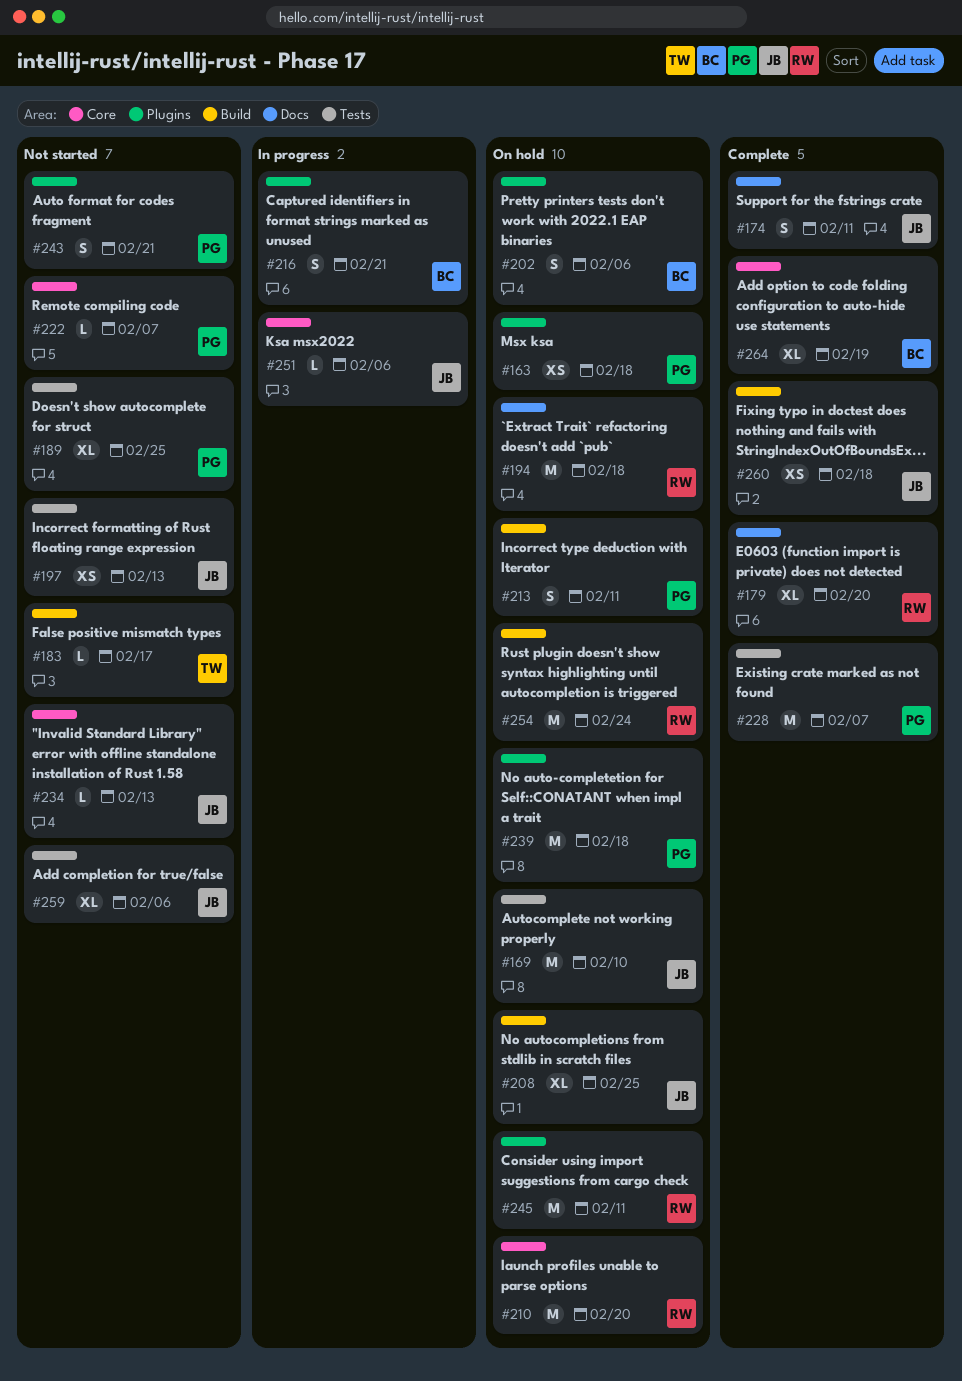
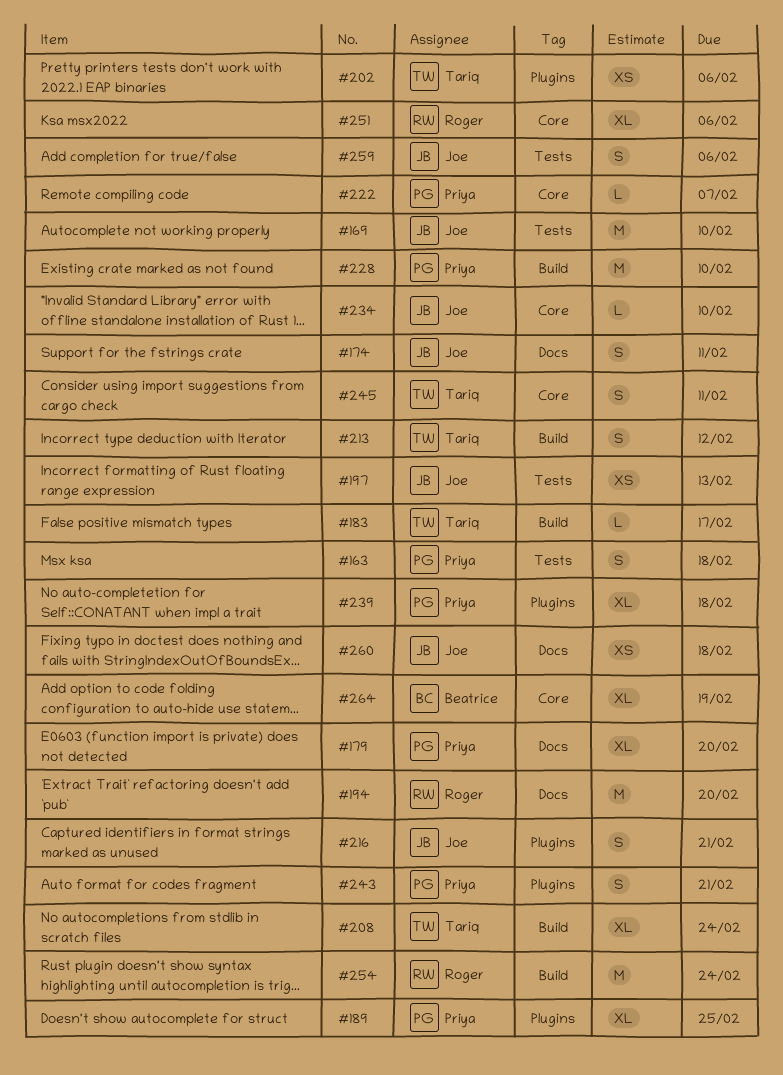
#163, label: Plugins -> Tests
#163, estimate: XS -> S
#179, owner: Roger -> Priya
#189, label: Tests -> Plugins
#194, due: Feb 18 -> Feb 20
#202, owner: Beatrice -> Tariq
#202, estimate: S -> XS
#208, owner: Joe -> Tariq
#208, due: Feb 25 -> Feb 24
#210: present -> none
#213, owner: Priya -> Tariq
#213, due: Feb 11 -> Feb 12
#216, owner: Beatrice -> Joe
#228, label: Tests -> Build
#228, due: Feb 7 -> Feb 10
#234, due: Feb 13 -> Feb 10
#239, estimate: M -> XL
#245, owner: Roger -> Tariq
#245, label: Plugins -> Core
#245, estimate: M -> S
#251, owner: Joe -> Roger
#251, estimate: L -> XL
#259, estimate: XL -> S
#260, label: Build -> Docs

